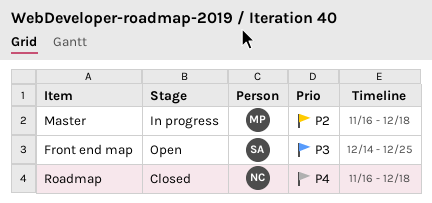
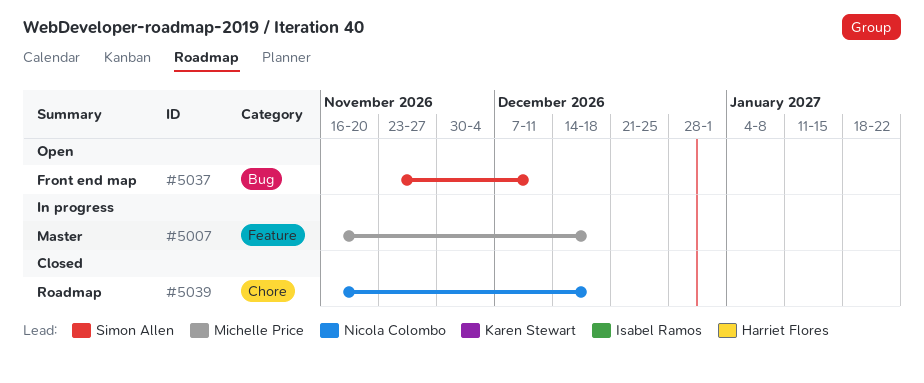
Front end map, start: Dec 14 -> Nov 23
Front end map, due: Dec 25 -> Dec 11

